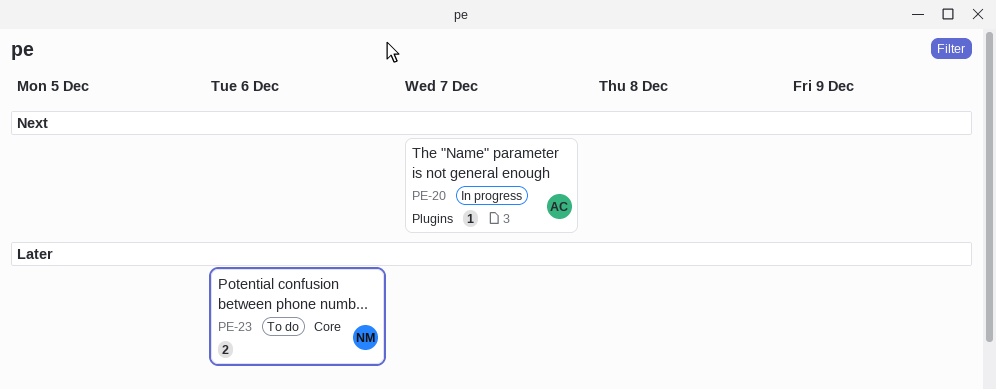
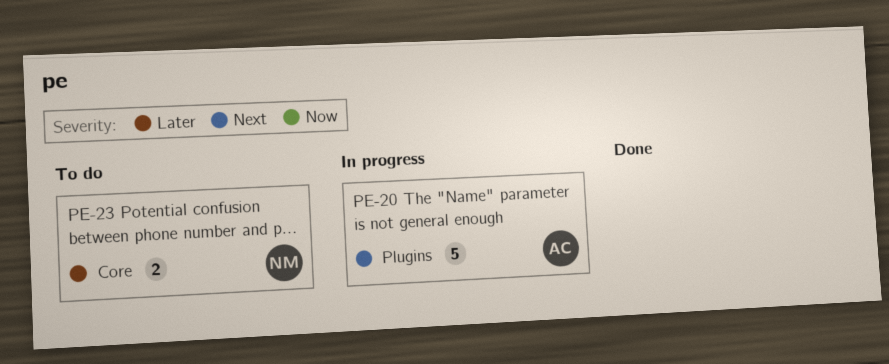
PE-20, estimate: 1 -> 5

